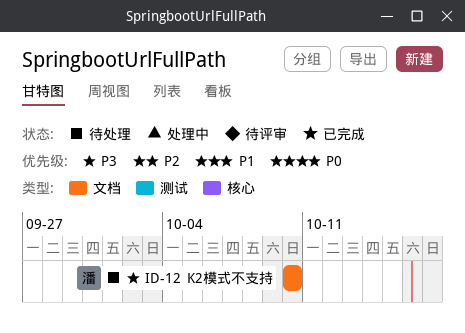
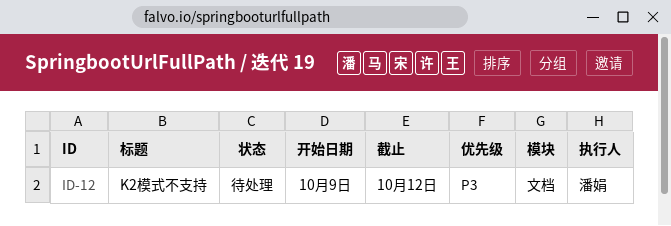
ID-12, start: Oct 10 -> Oct 9
ID-12, due: Oct 10 -> Oct 12

